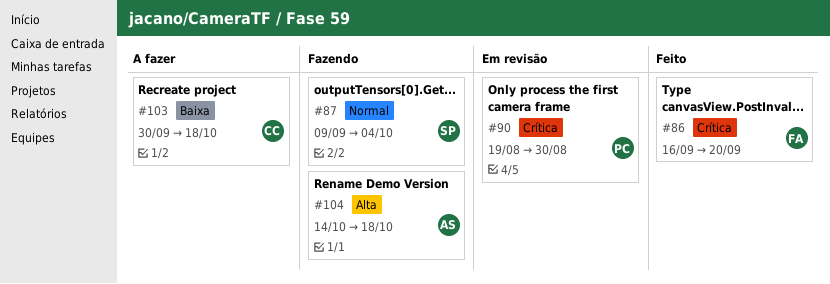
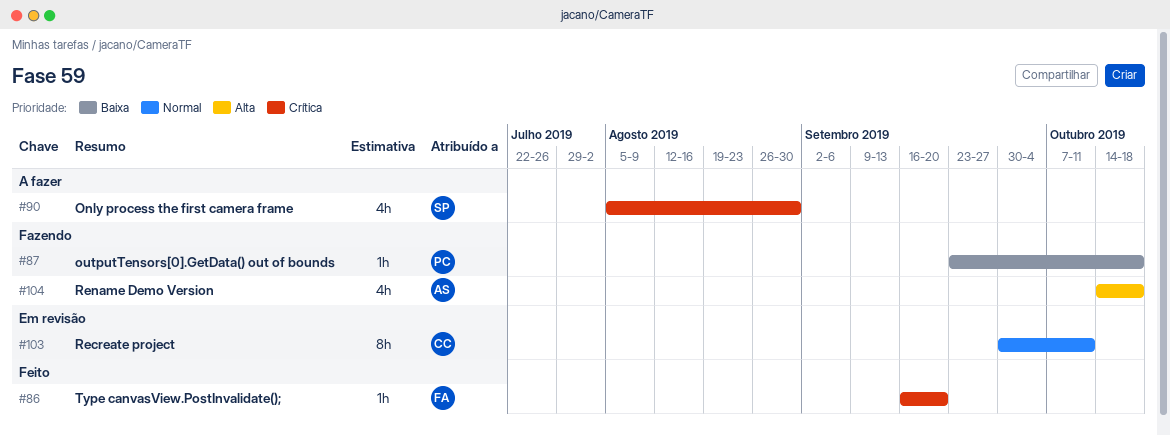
#87, owner: SP -> PC
#87, priority: Normal -> Baixa
#87, start: Sep 9 -> Sep 23
#87, due: Oct 4 -> Oct 18
#90, status: Em revisão -> A fazer
#90, owner: PC -> SP
#90, start: Aug 19 -> Aug 5
#103, status: A fazer -> Em revisão
#103, priority: Baixa -> Normal
#103, due: Oct 18 -> Oct 11

